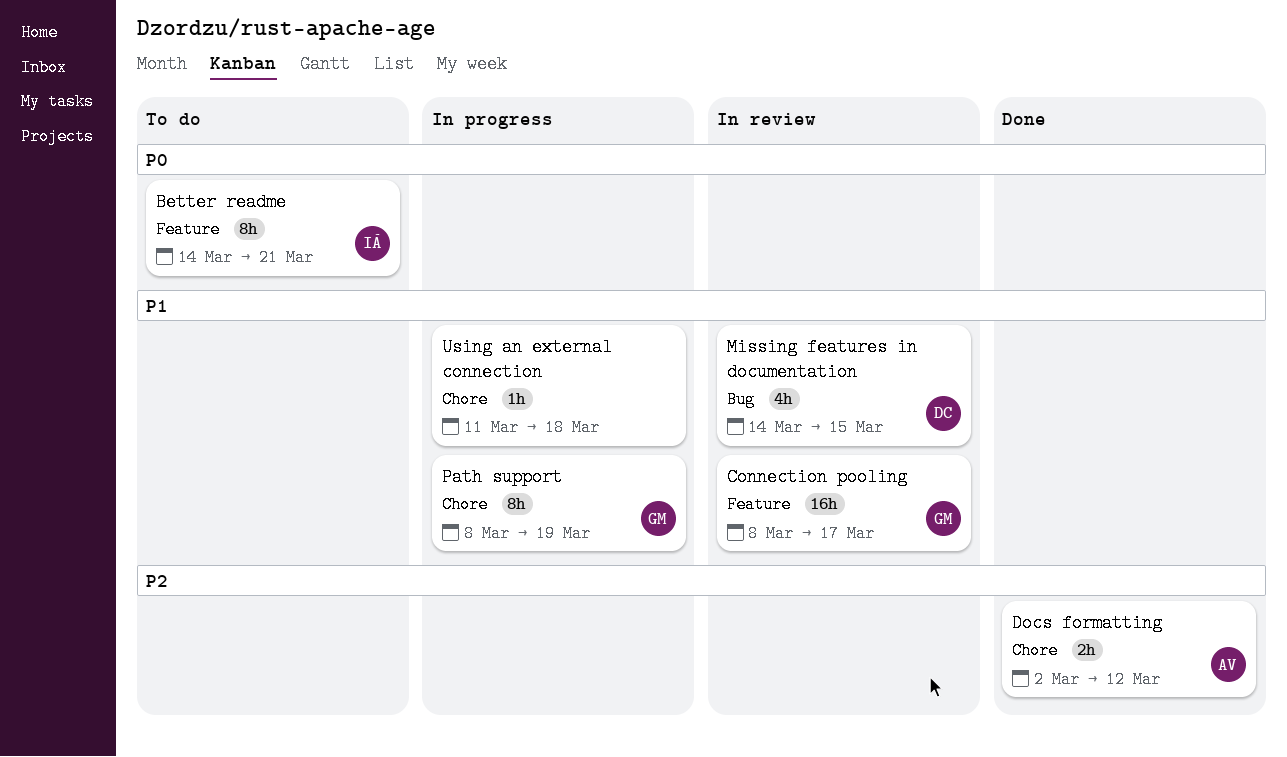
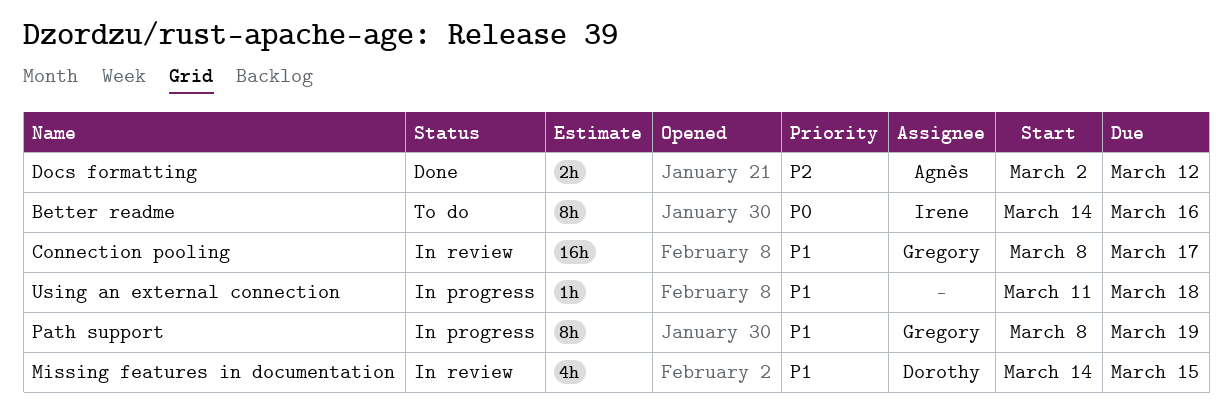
Better readme, due: Mar 21 -> Mar 16

